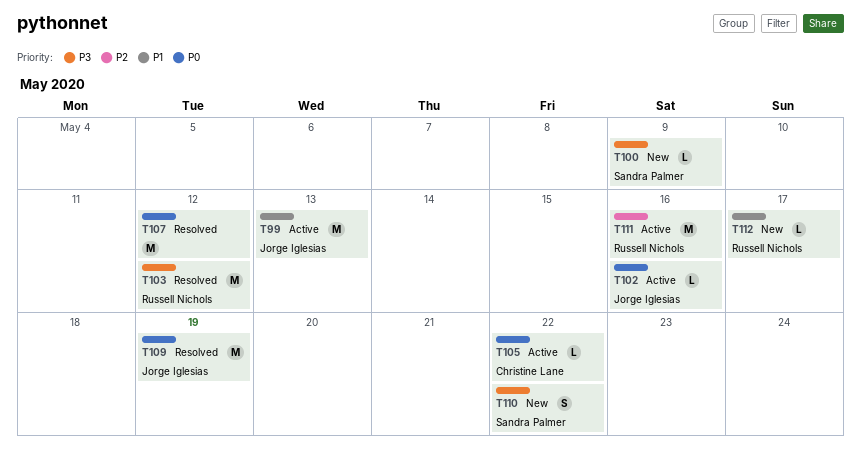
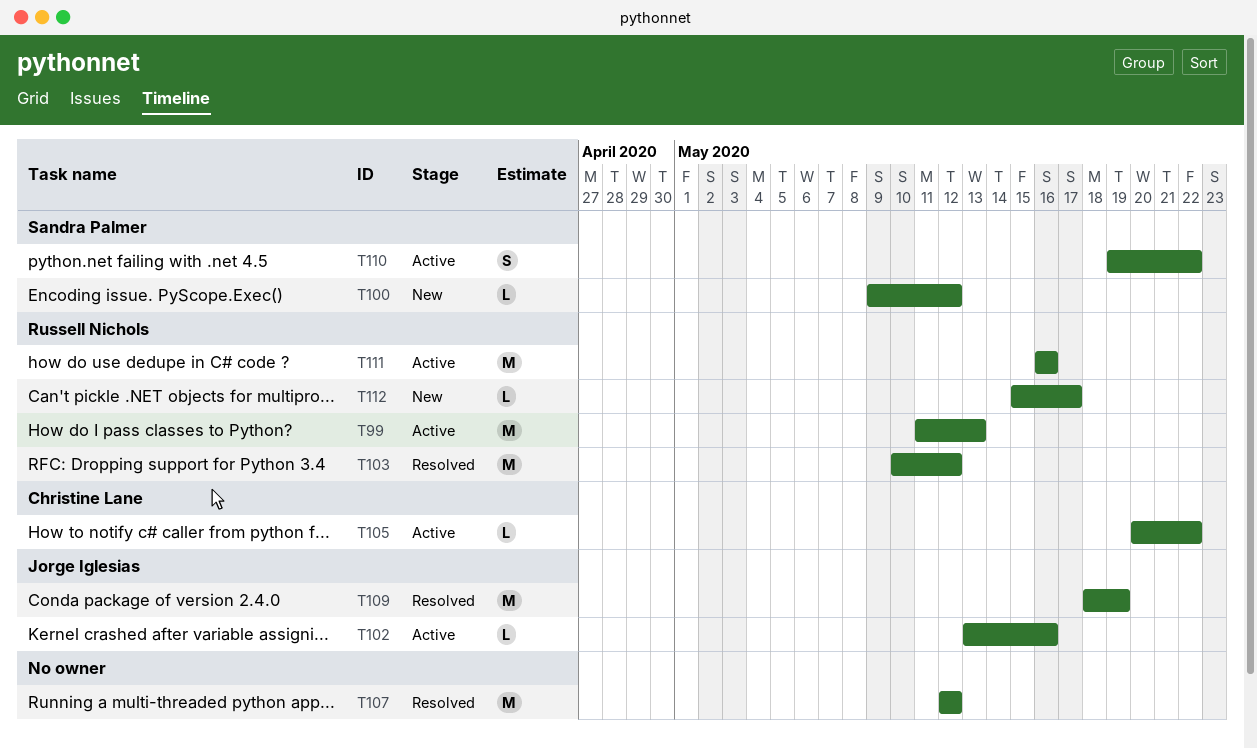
T99, owner: Jorge Iglesias -> Russell Nichols
T100, due: May 9 -> May 12
T110, status: New -> Active

